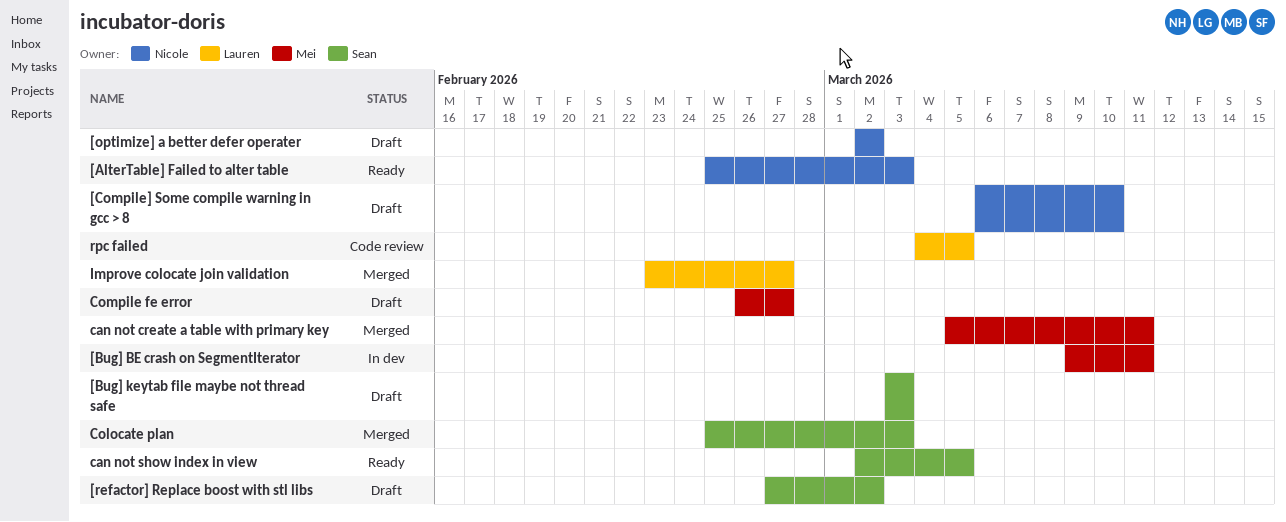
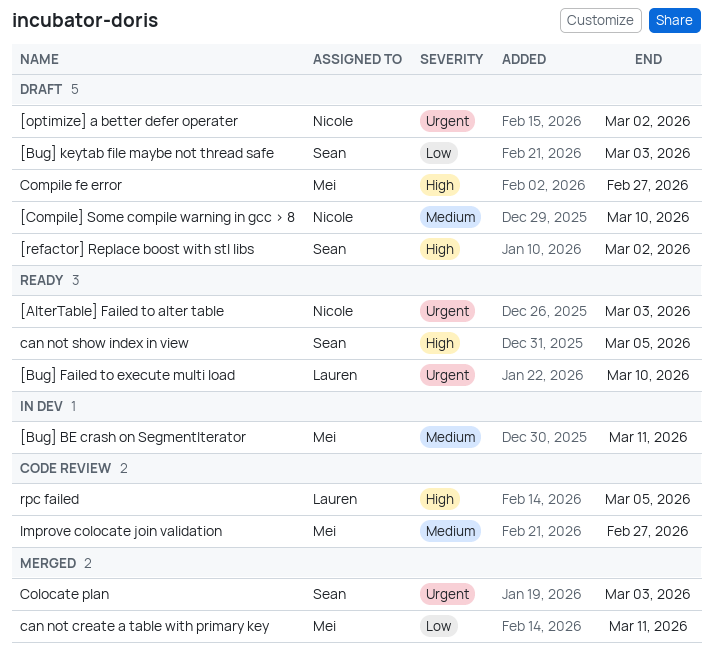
[Bug] Failed to execute multi load: none -> present
Improve colocate join validation, status: Merged -> Code review
Improve colocate join validation, owner: Lauren -> Mei

